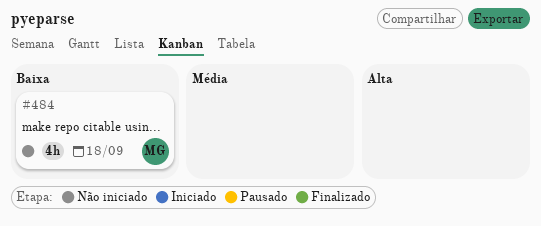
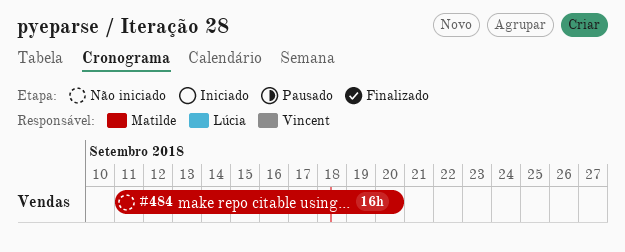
#484, estimate: 4h -> 16h
#484, due: Sep 18 -> Sep 20

